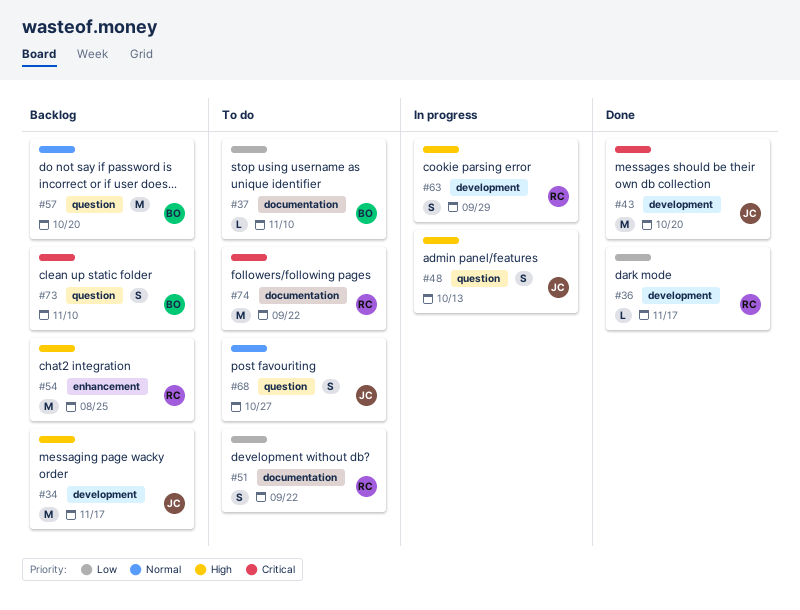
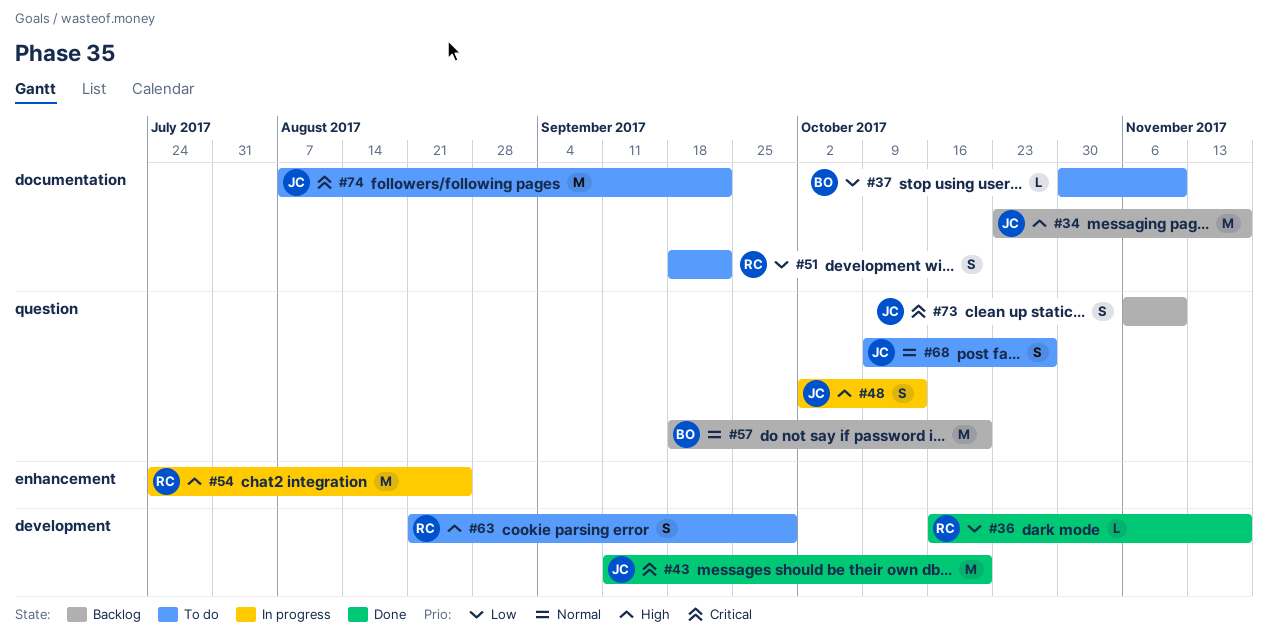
#34, label: development -> documentation
#54, status: Backlog -> In progress
#63, status: In progress -> To do
#73, owner: BO -> JC
#74, owner: RC -> JC

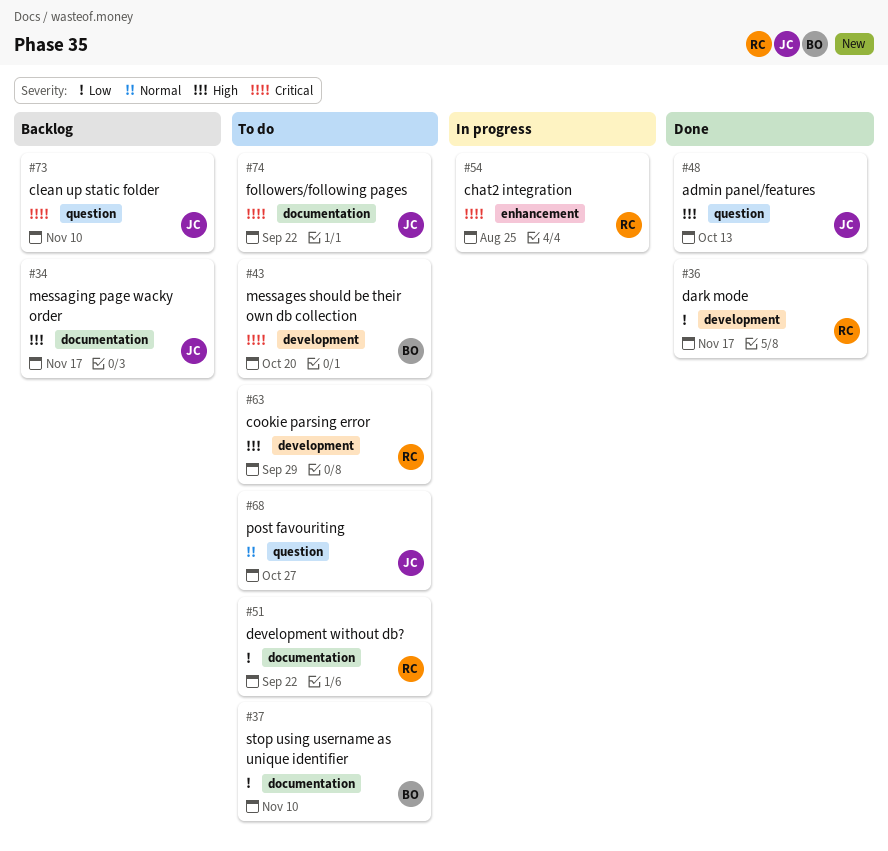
#43, status: Done -> To do
#43, owner: JC -> BO
#48, status: In progress -> Done
#54, priority: High -> Critical
#57: present -> none

